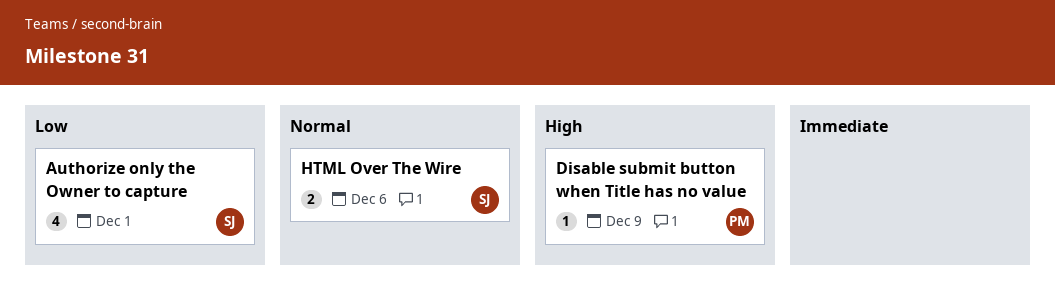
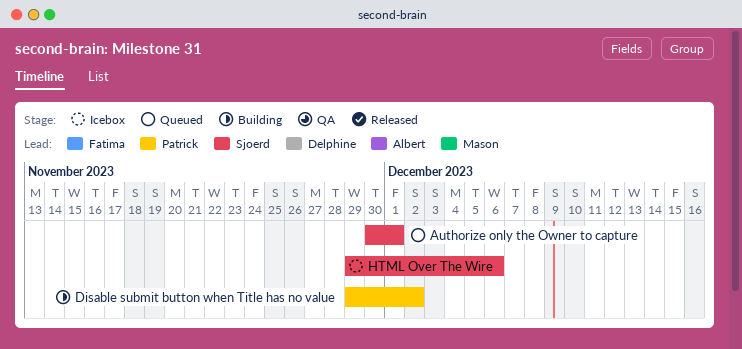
Disable submit button when Title has no value, due: Dec 9 -> Dec 2

